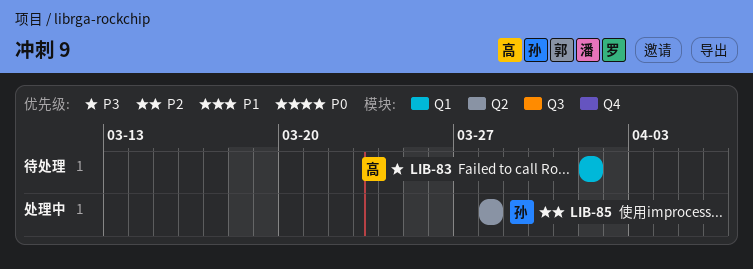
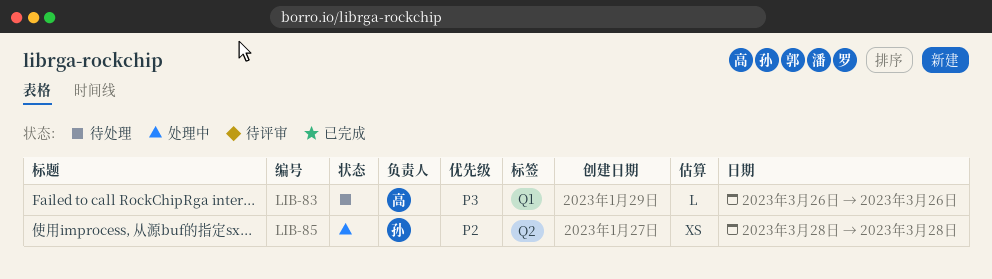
LIB-83, start: Apr 1 -> Mar 26
LIB-83, due: Apr 1 -> Mar 26

